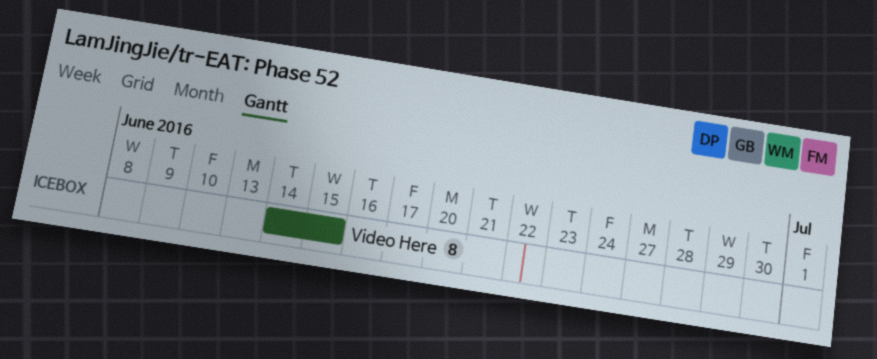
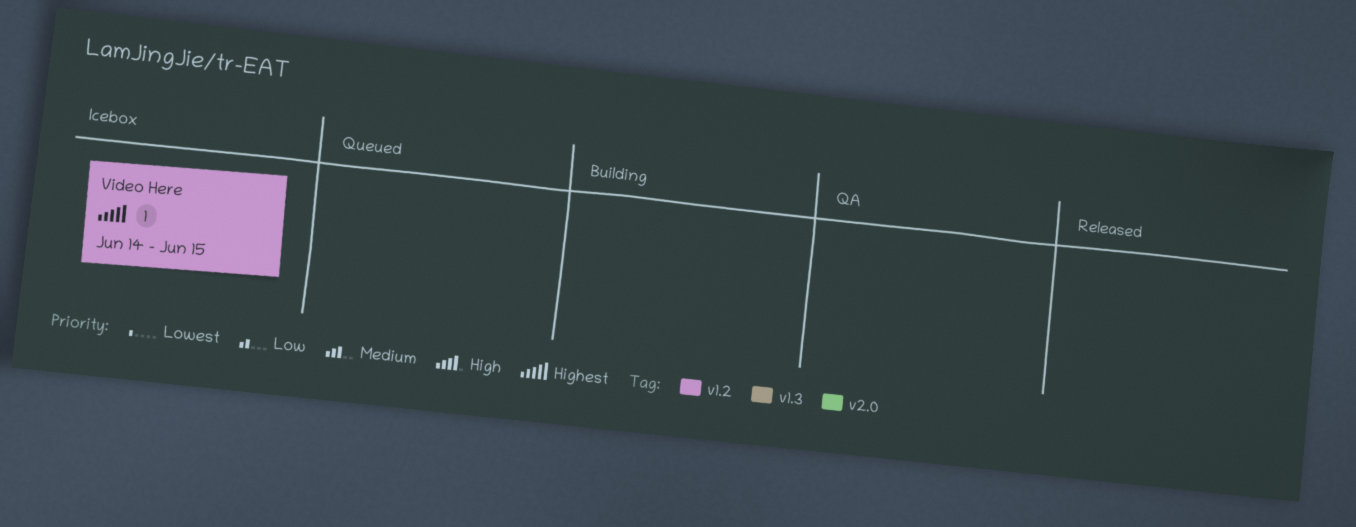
Video Here, estimate: 8 -> 1

